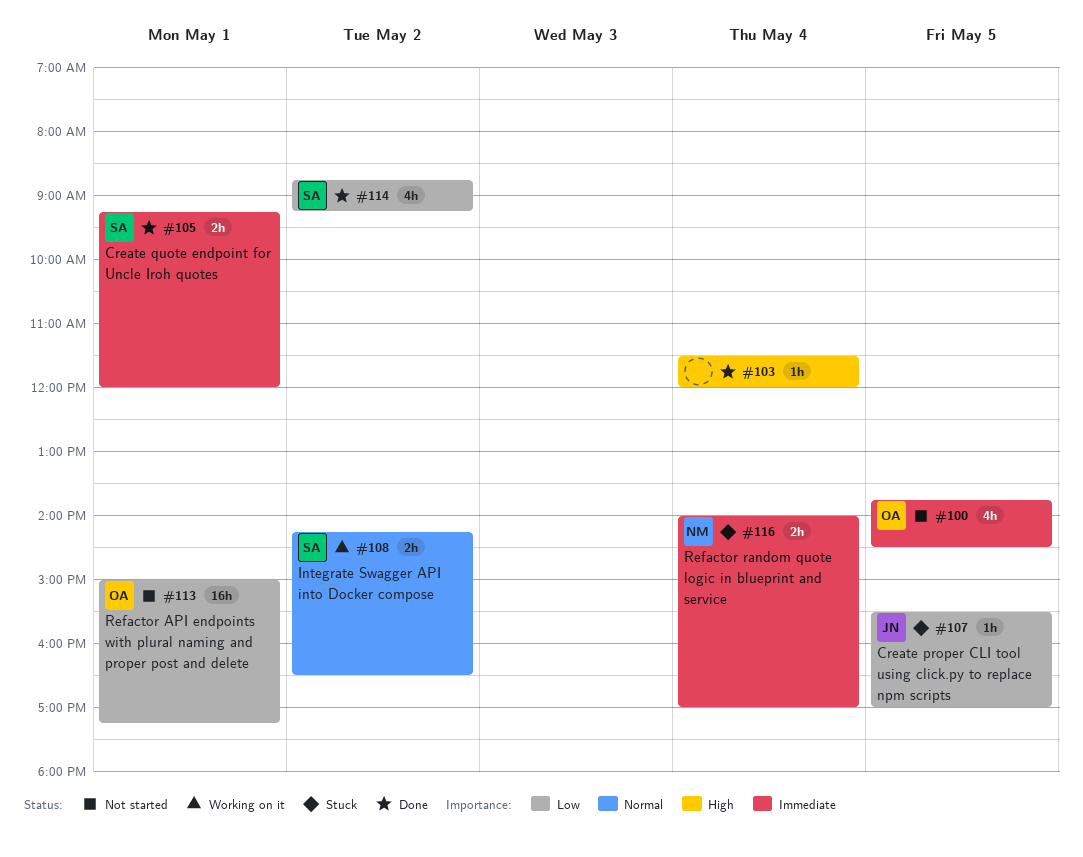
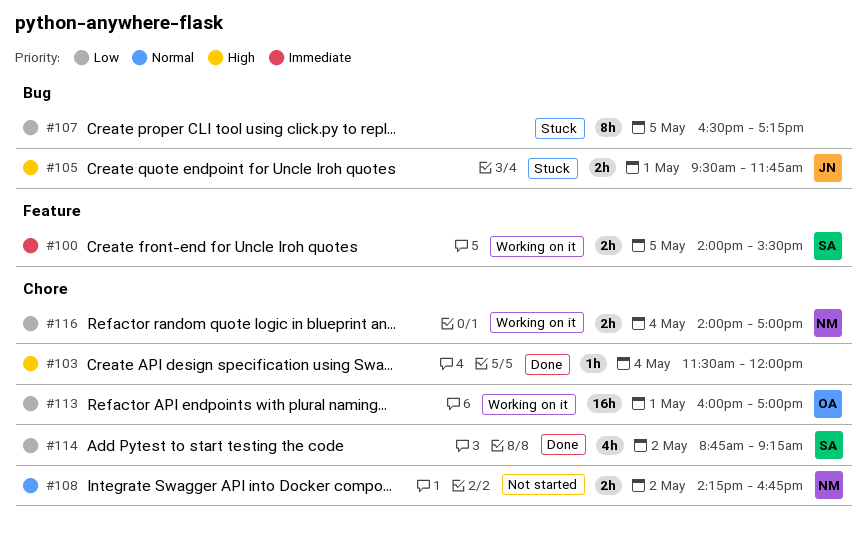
#100, status: Not started -> Working on it
#100, owner: OA -> SA
#100, estimate: 4h -> 2h
#100, begins: 13:45 -> 14:00
#100, ends: 14:30 -> 15:30
#105, status: Done -> Stuck
#105, owner: SA -> JN
#105, priority: Immediate -> High
#105, begins: 09:15 -> 09:30
#105, ends: 12:00 -> 11:45
#107, owner: JN -> none
#107, estimate: 1h -> 8h
#107, begins: 15:30 -> 16:30
#107, ends: 17:00 -> 17:15
#108, status: Working on it -> Not started
#108, owner: SA -> NM
#108, ends: 16:30 -> 16:45
#113, status: Not started -> Working on it
#113, begins: 15:00 -> 16:00
#113, ends: 17:15 -> 17:00
#116, status: Stuck -> Working on it
#116, priority: Immediate -> Low

